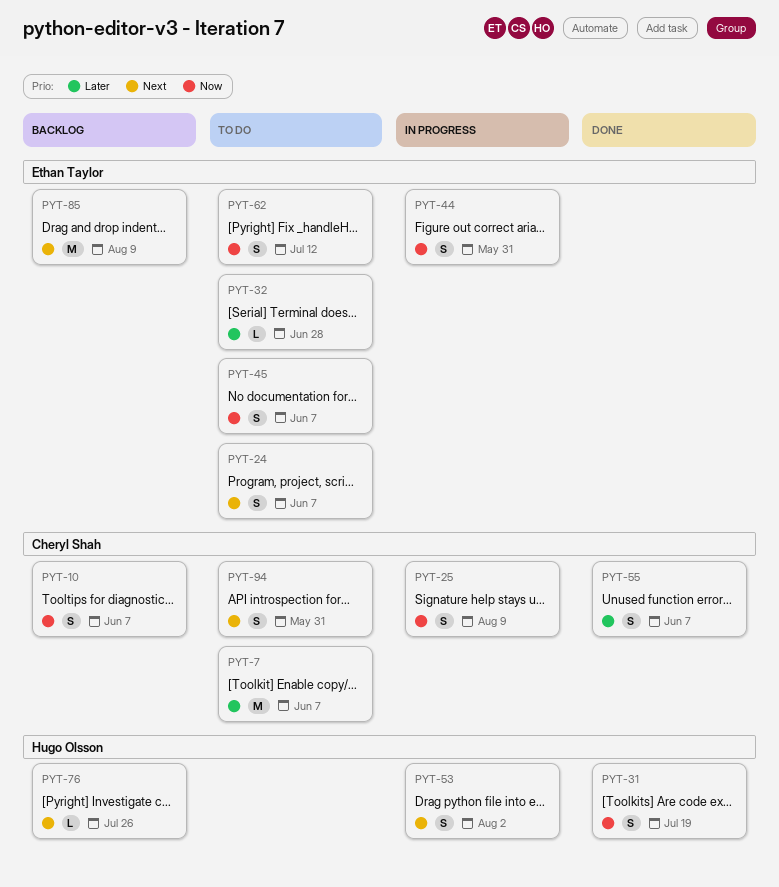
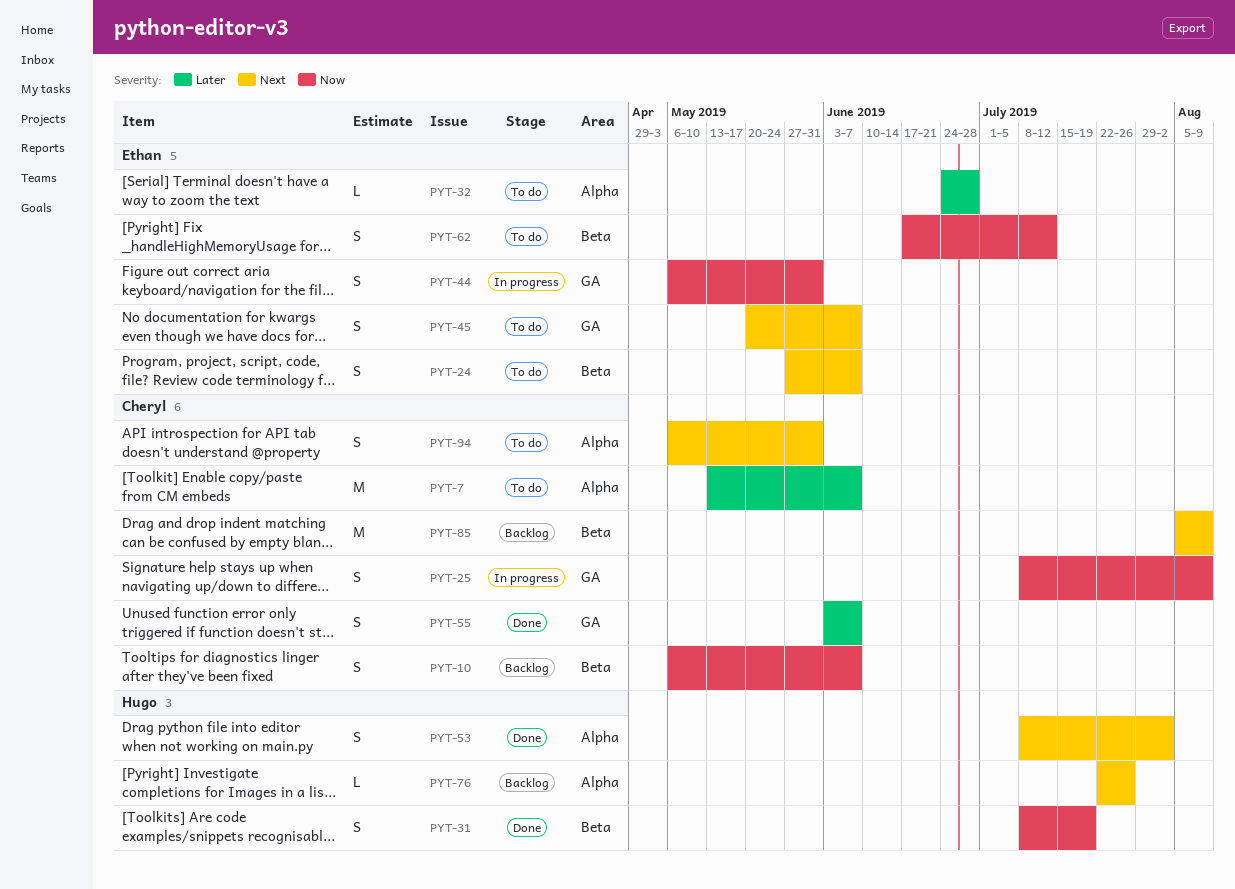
PYT-45, priority: Now -> Next
PYT-53, status: In progress -> Done
PYT-85, owner: Ethan Taylor -> Cheryl Shah

